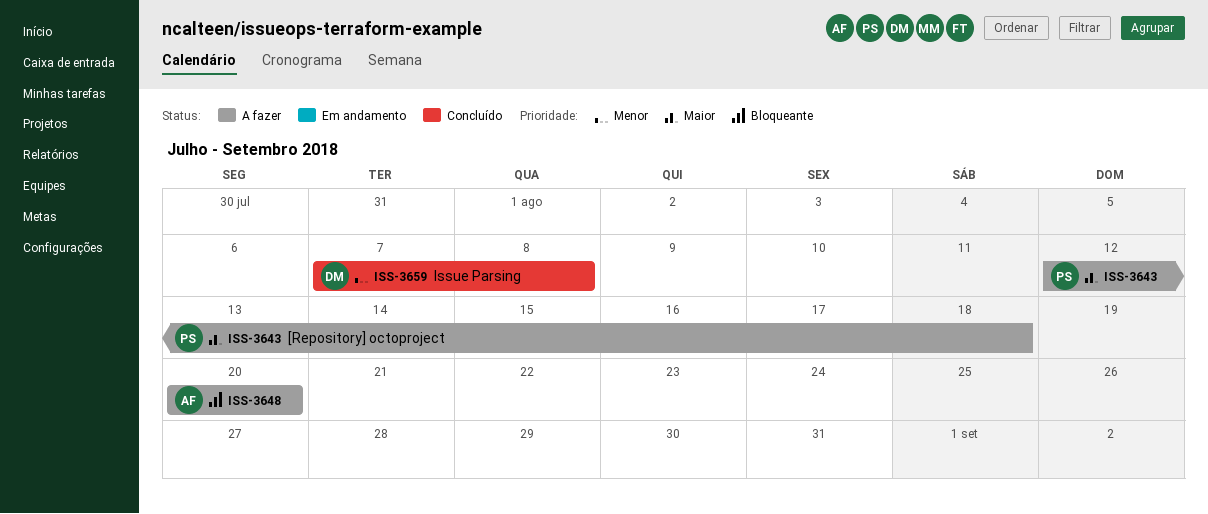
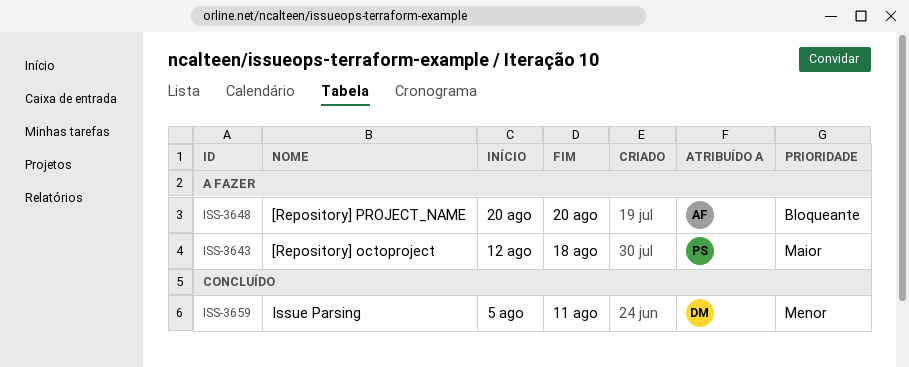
ISS-3659, start: Aug 7 -> Aug 5
ISS-3659, due: Aug 8 -> Aug 11

